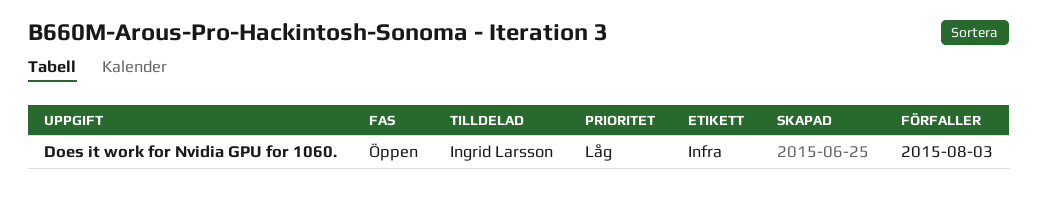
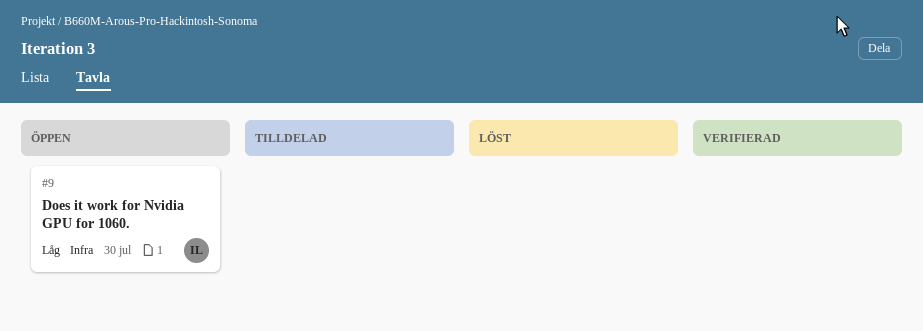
Does it work for Nvidia GPU for 1060., due: Aug 3 -> Jul 30

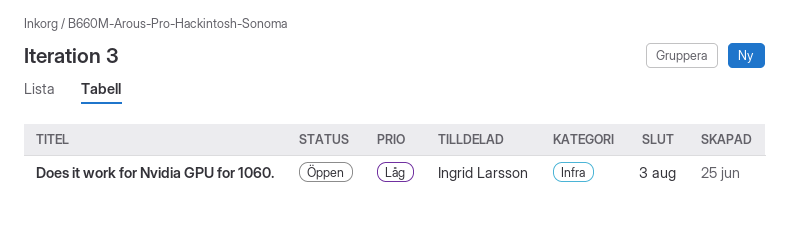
Does it work for Nvidia GPU for 1060., due: Jul 30 -> Aug 3

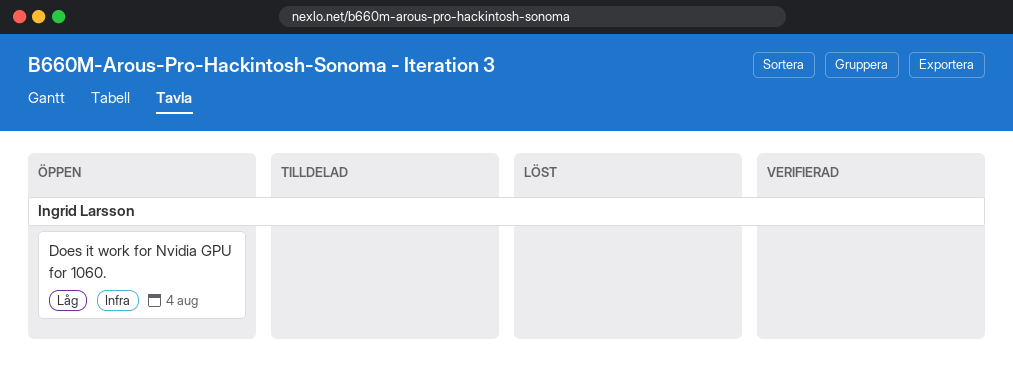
Does it work for Nvidia GPU for 1060., due: Aug 3 -> Aug 4

